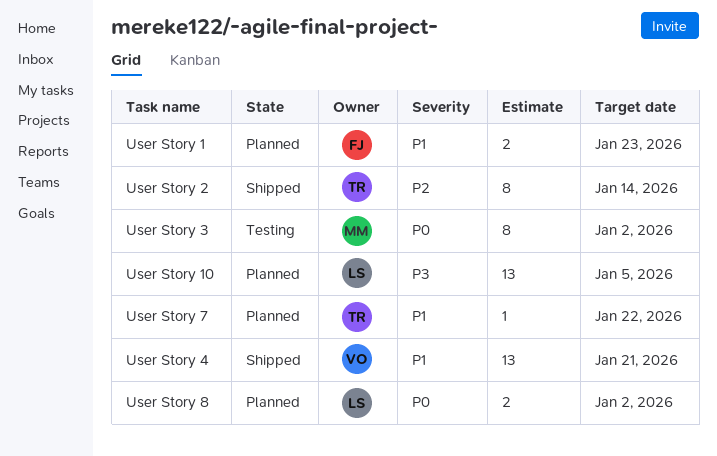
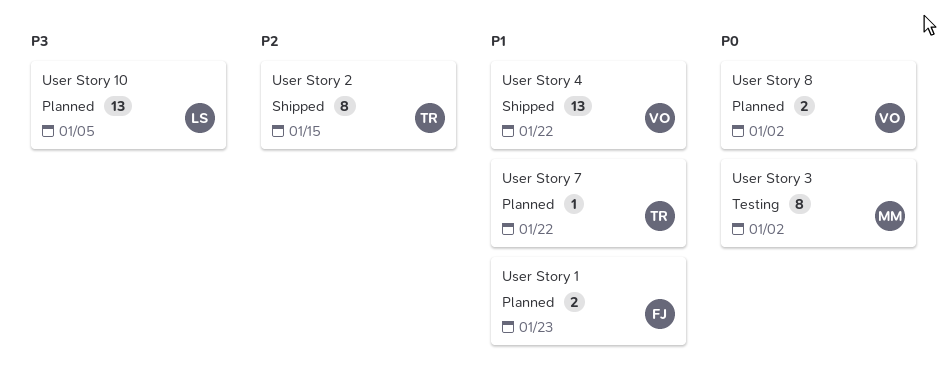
User Story 2, due: Jan 14 -> Jan 15
User Story 4, due: Jan 21 -> Jan 22
User Story 8, owner: LS -> VO

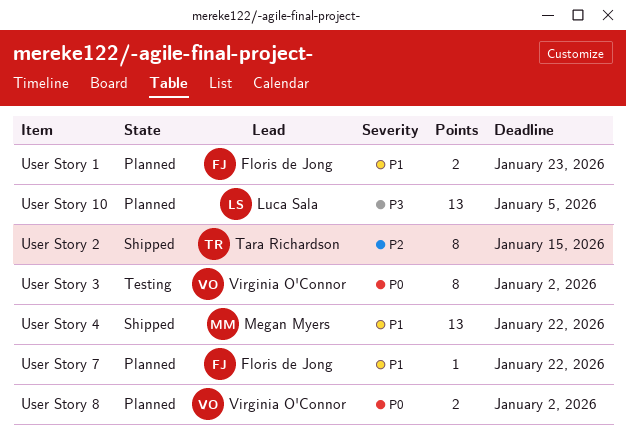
User Story 3, owner: Megan Myers -> Virginia O'Connor
User Story 4, owner: Virginia O'Connor -> Megan Myers
User Story 7, owner: Tara Richardson -> Floris de Jong

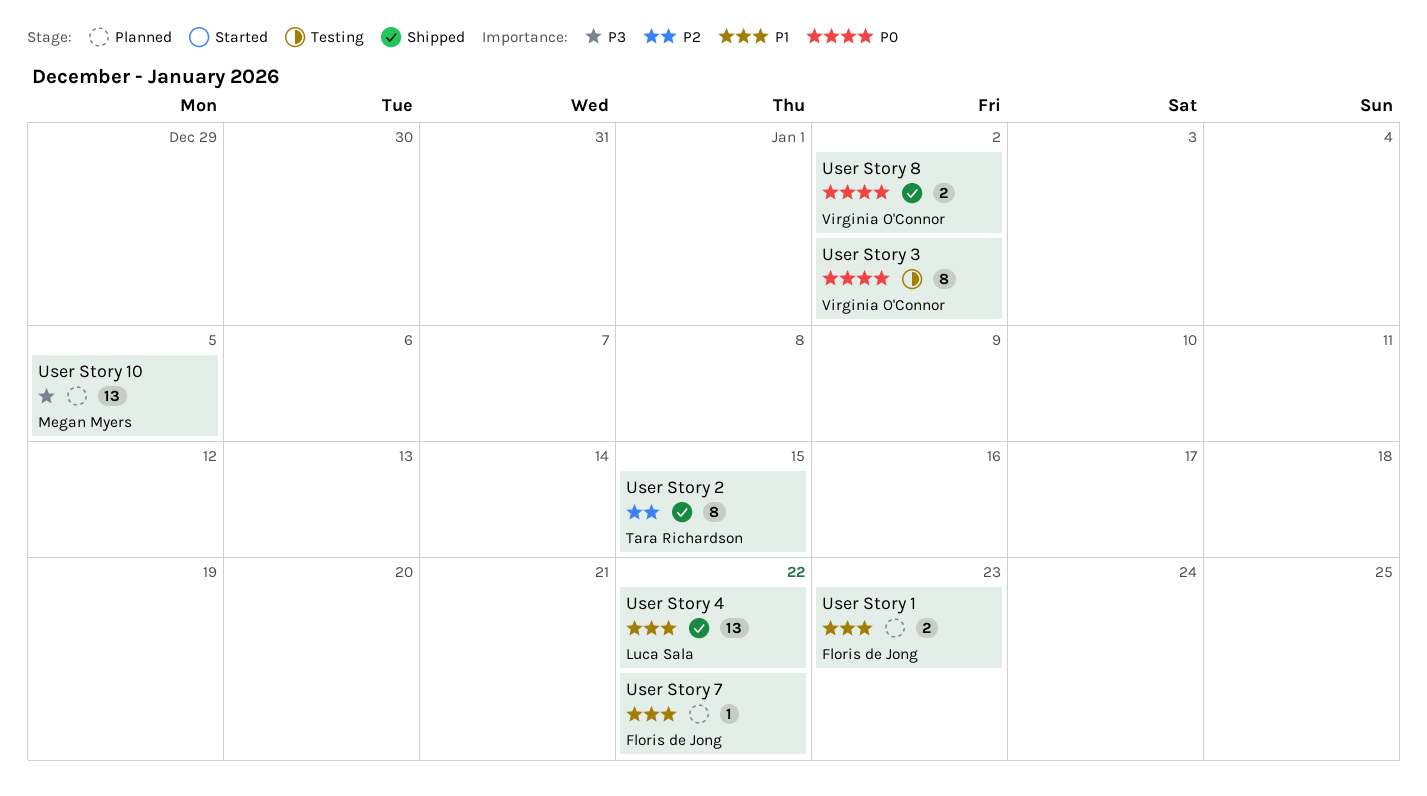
User Story 10, owner: Luca Sala -> Megan Myers
User Story 4, owner: Megan Myers -> Luca Sala
User Story 8, status: Planned -> Shipped

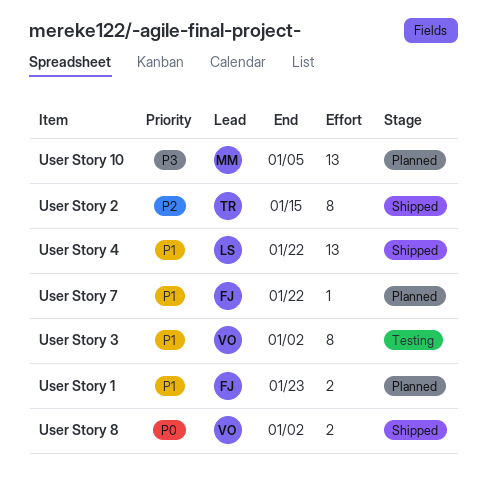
User Story 3, priority: P0 -> P1

